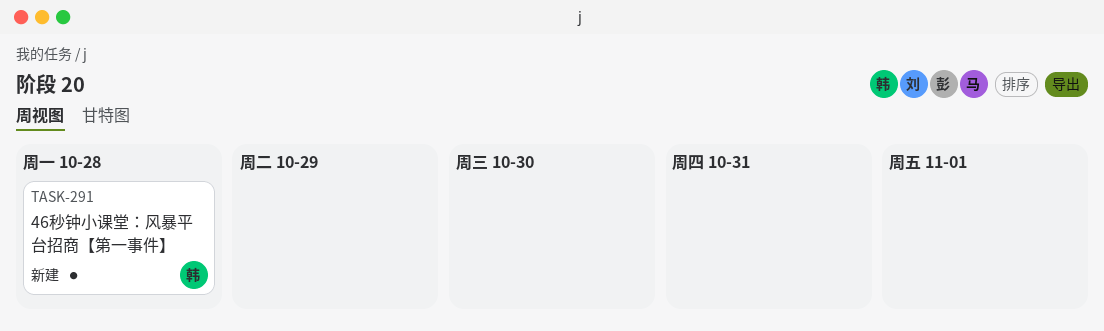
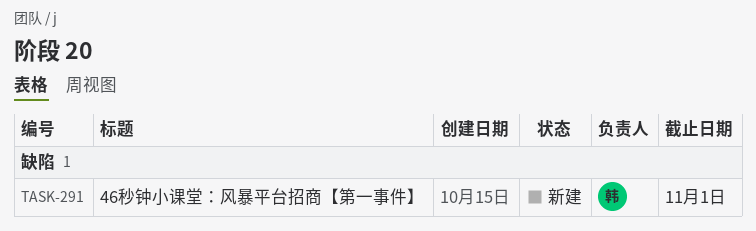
TASK-291, due: Oct 28 -> Nov 1

